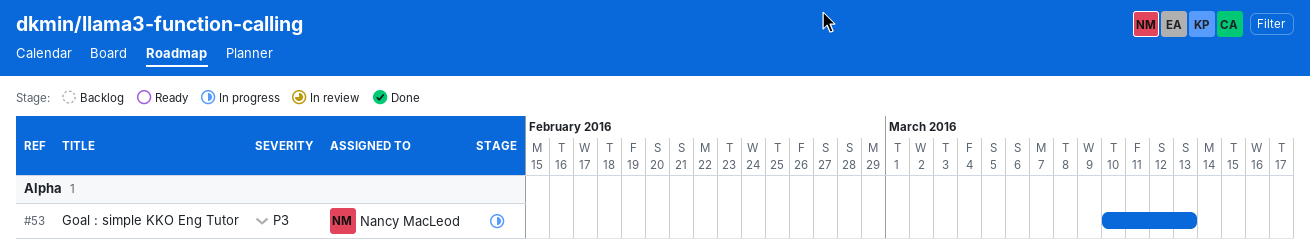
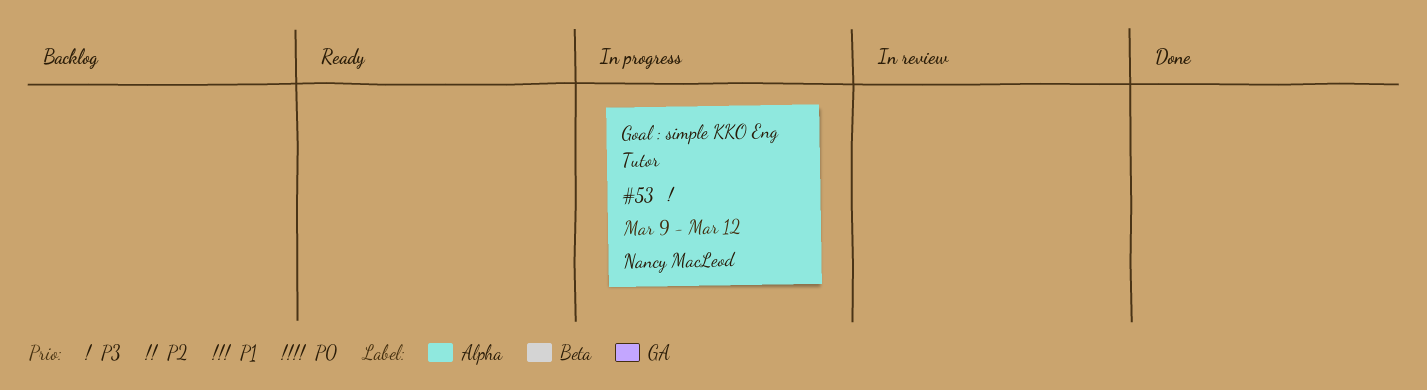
#53, start: Mar 10 -> Mar 9
#53, due: Mar 13 -> Mar 12

